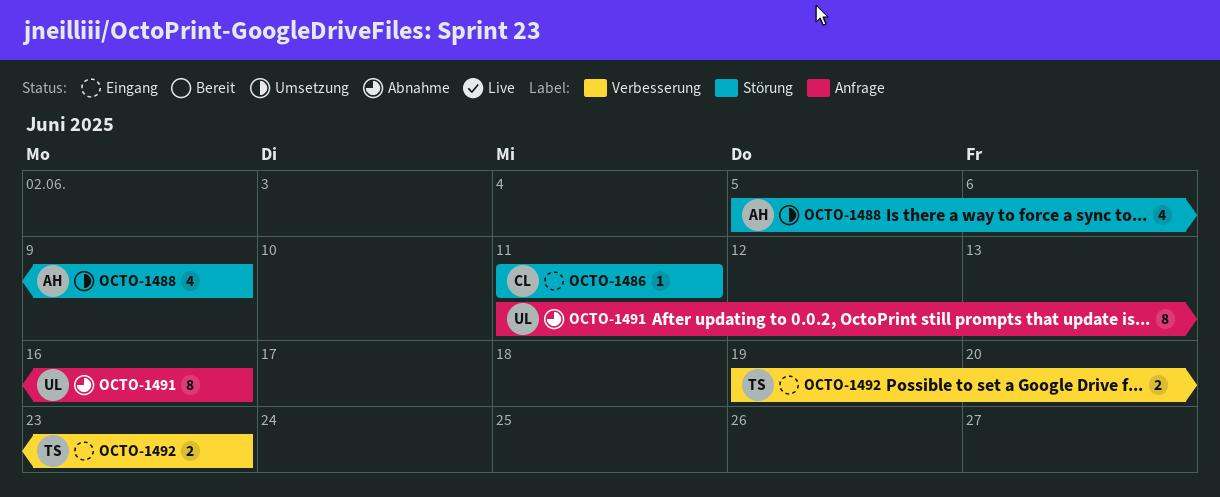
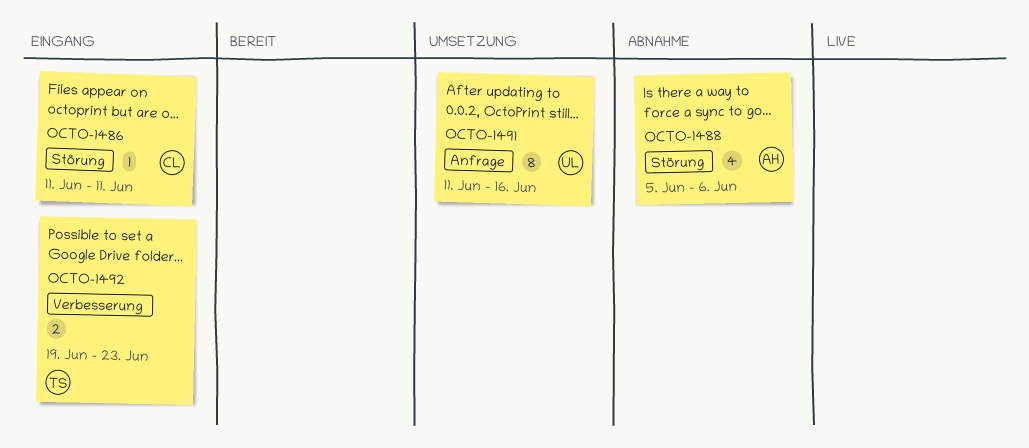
OCTO-1488, status: Umsetzung -> Abnahme
OCTO-1488, due: Jun 9 -> Jun 6
OCTO-1491, status: Abnahme -> Umsetzung

